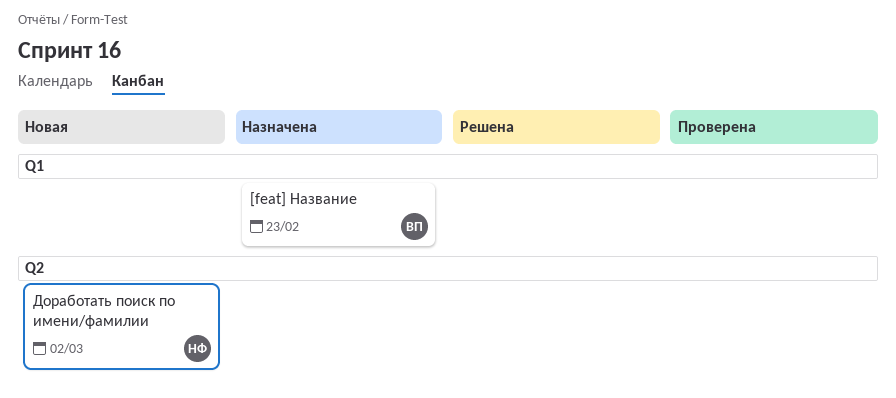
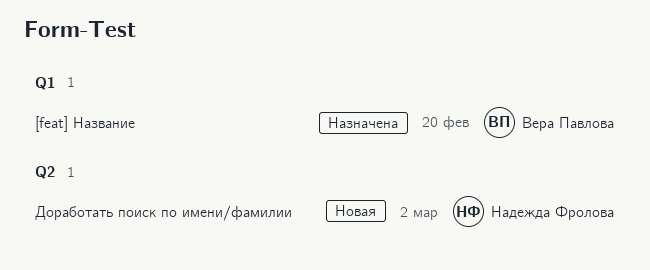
[feat] Название, due: Feb 23 -> Feb 20

